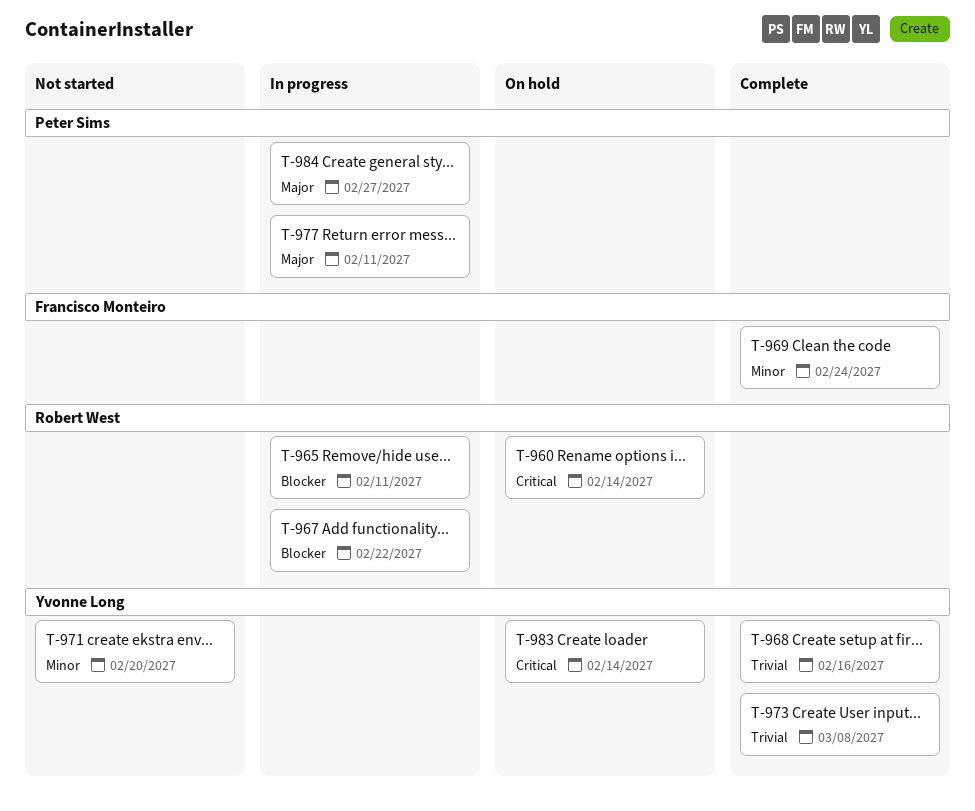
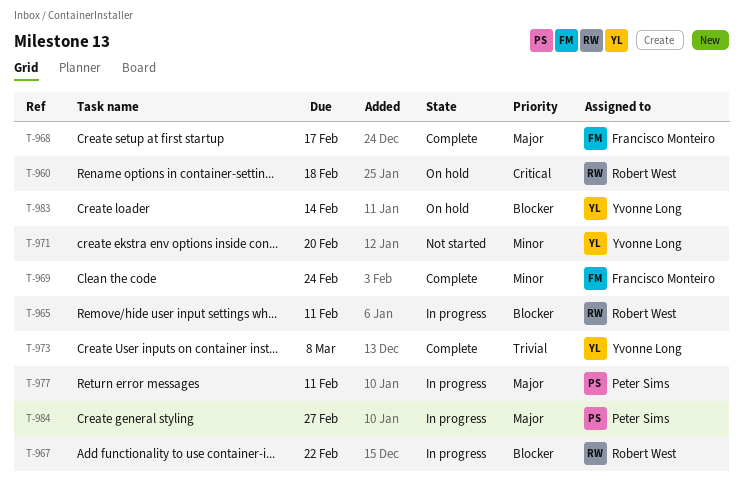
T-960, due: Feb 14 -> Feb 18
T-968, owner: Yvonne Long -> Francisco Monteiro
T-968, priority: Trivial -> Major
T-968, due: Feb 16 -> Feb 17
T-983, priority: Critical -> Blocker

